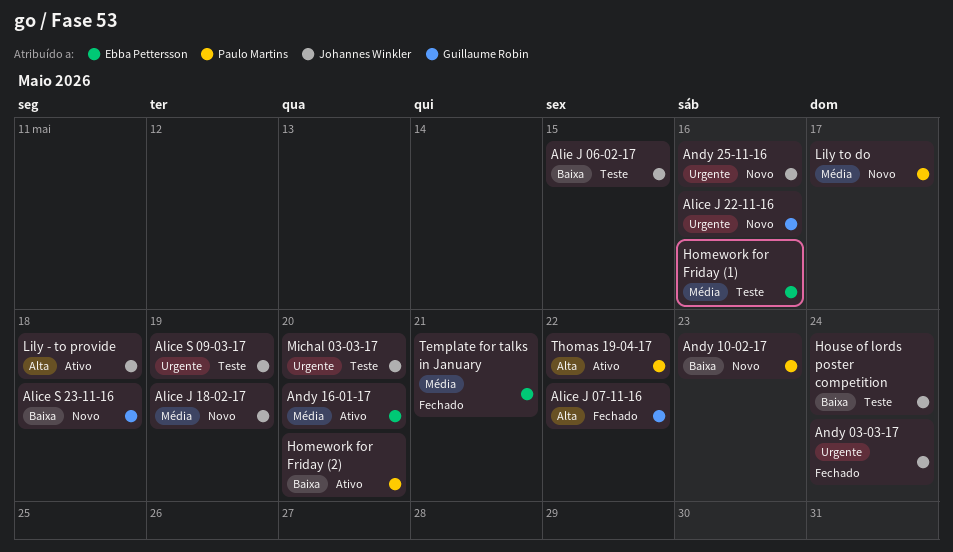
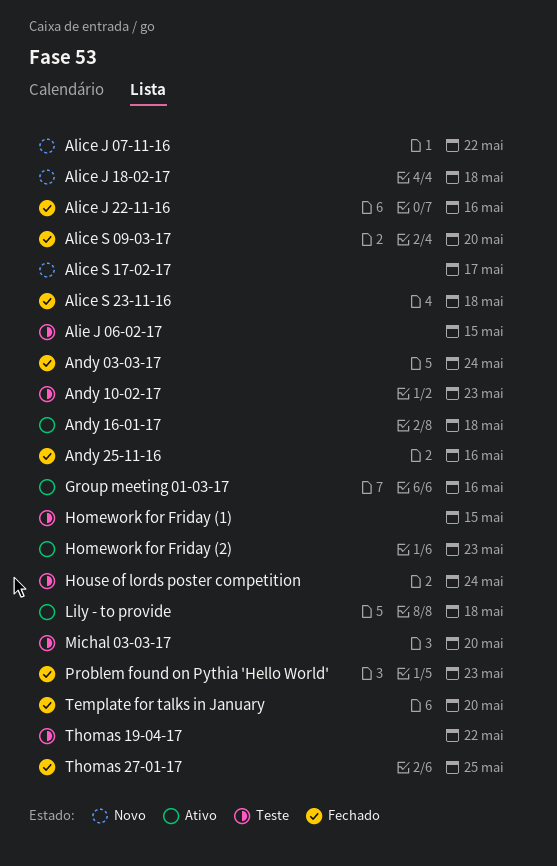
Alice J 07-11-16, status: Fechado -> Novo
Alice J 18-02-17, due: May 19 -> May 18
Alice J 22-11-16, status: Novo -> Fechado
Alice S 09-03-17, status: Teste -> Fechado
Alice S 09-03-17, due: May 19 -> May 20
Alice S 17-02-17: none -> present
Alice S 23-11-16, status: Novo -> Fechado
Andy 10-02-17, status: Novo -> Teste
Andy 16-01-17, due: May 20 -> May 18
Andy 25-11-16, status: Novo -> Fechado
Group meeting 01-03-17: none -> present
Homework for Friday (1), due: May 16 -> May 15
Homework for Friday (2), due: May 20 -> May 23
Lily to do: present -> none
Problem found on Pythia 'Hello World': none -> present
Template for talks in January, due: May 21 -> May 20
Thomas 19-04-17, status: Ativo -> Teste
Thomas 27-01-17: none -> present

